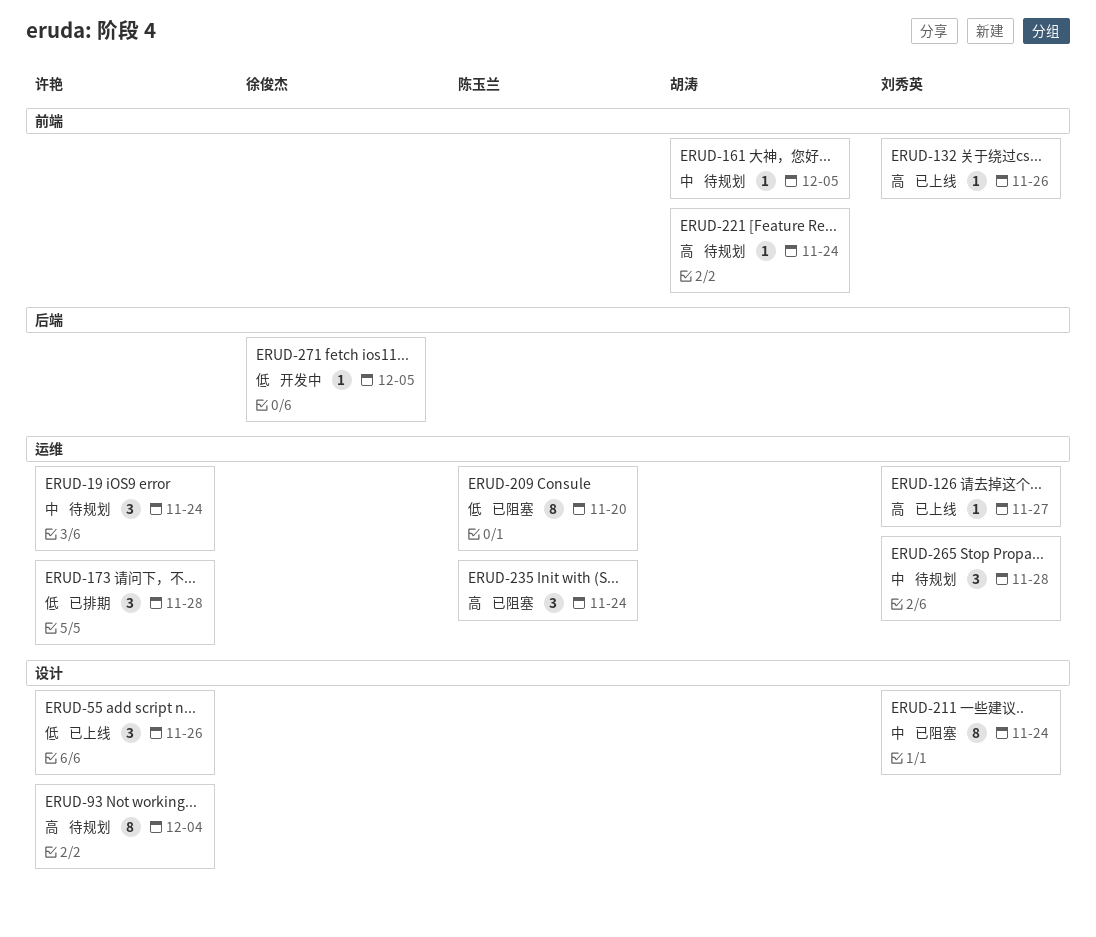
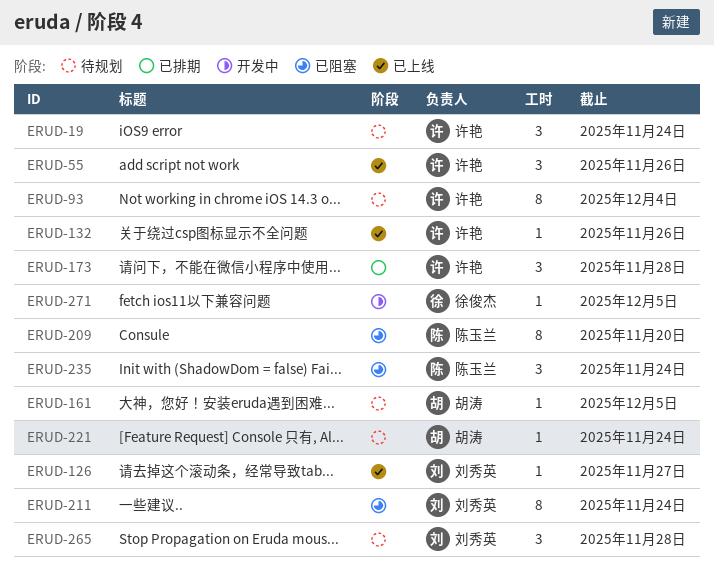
ERUD-132, owner: 刘秀英 -> 许艳

